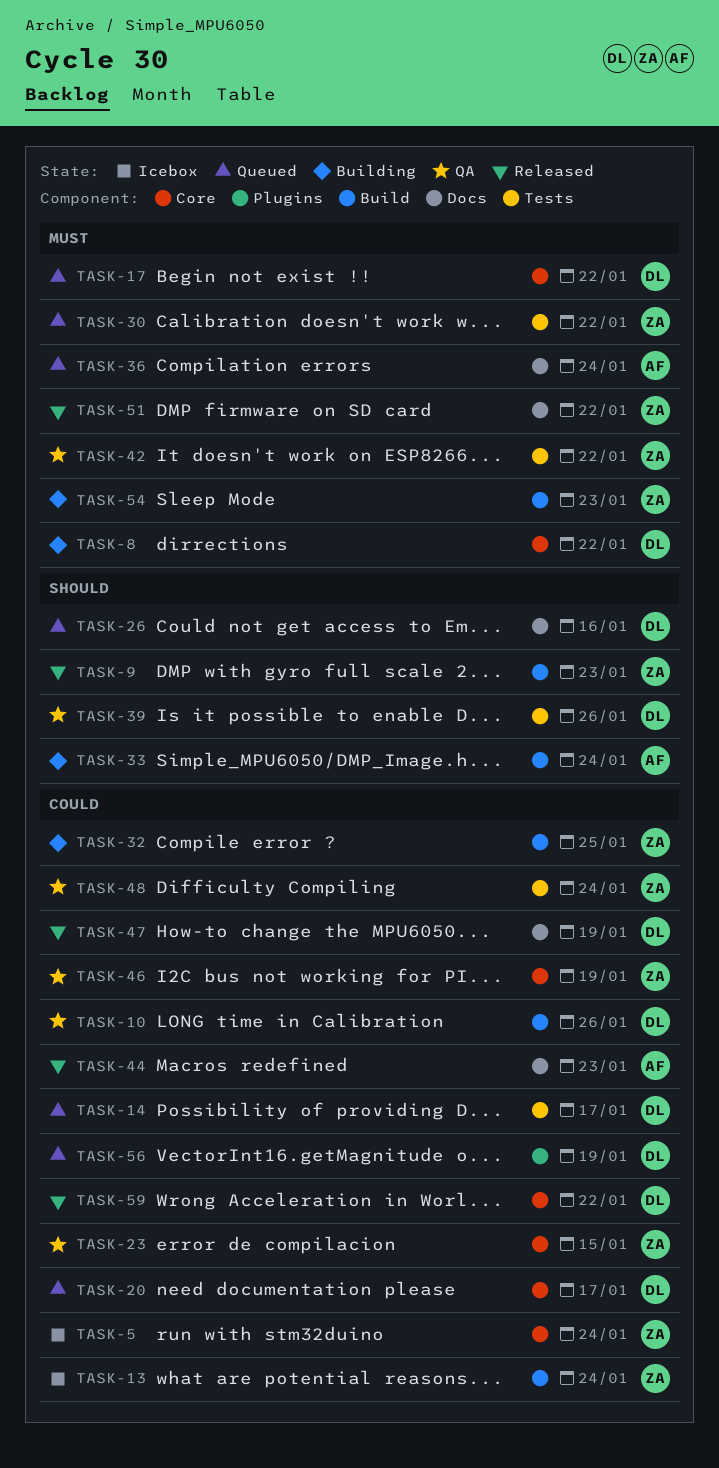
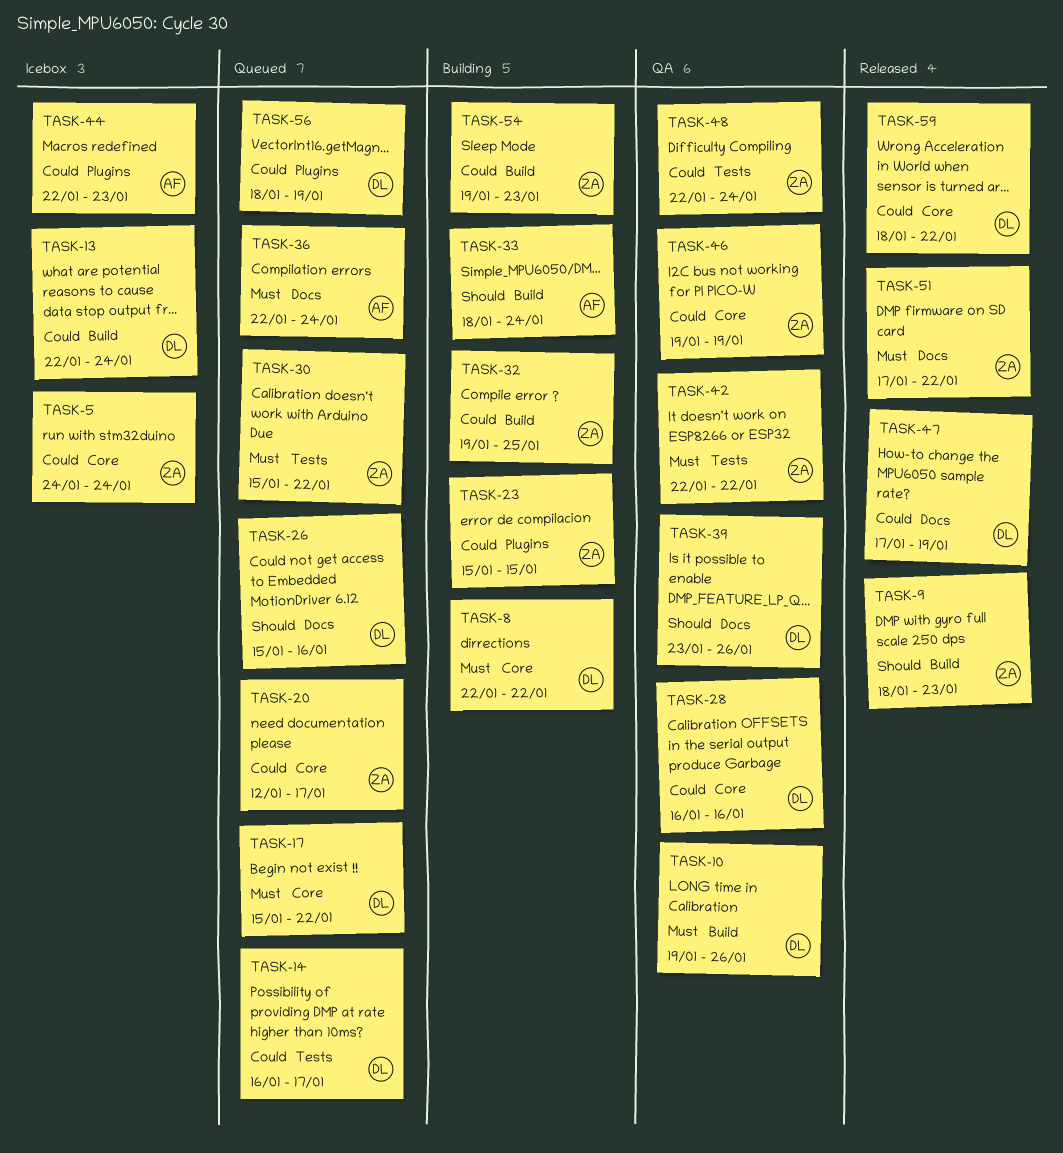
TASK-10, priority: Could -> Must
TASK-13, owner: ZA -> DL
TASK-20, owner: DL -> ZA
TASK-23, status: QA -> Building
TASK-23, label: Core -> Plugins
TASK-28: none -> present
TASK-39, label: Tests -> Docs
TASK-44, status: Released -> Icebox
TASK-44, label: Docs -> Plugins
TASK-54, priority: Must -> Could

